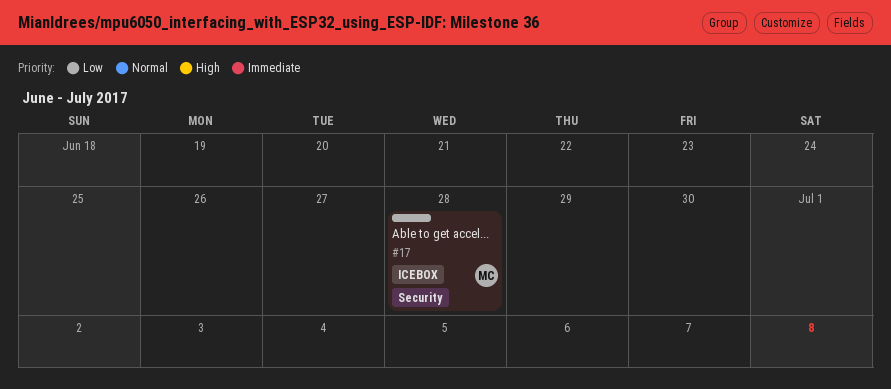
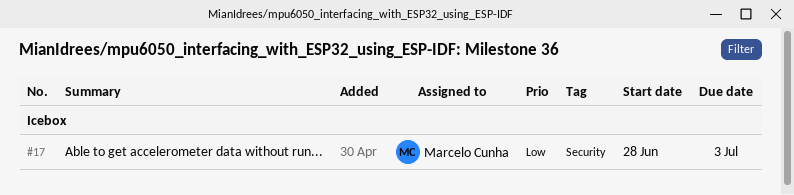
#17, due: Jun 28 -> Jul 3

